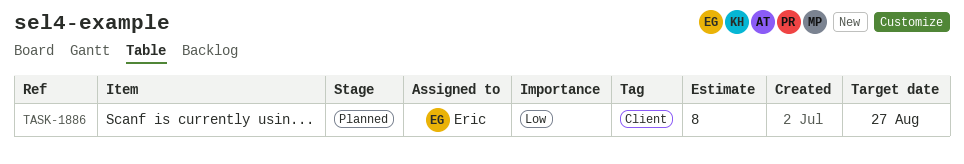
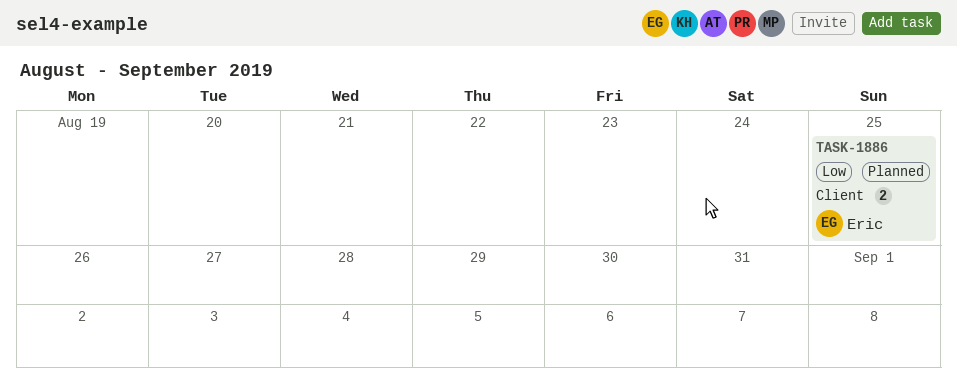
TASK-1886, estimate: 8 -> 2
TASK-1886, due: Aug 27 -> Aug 25

